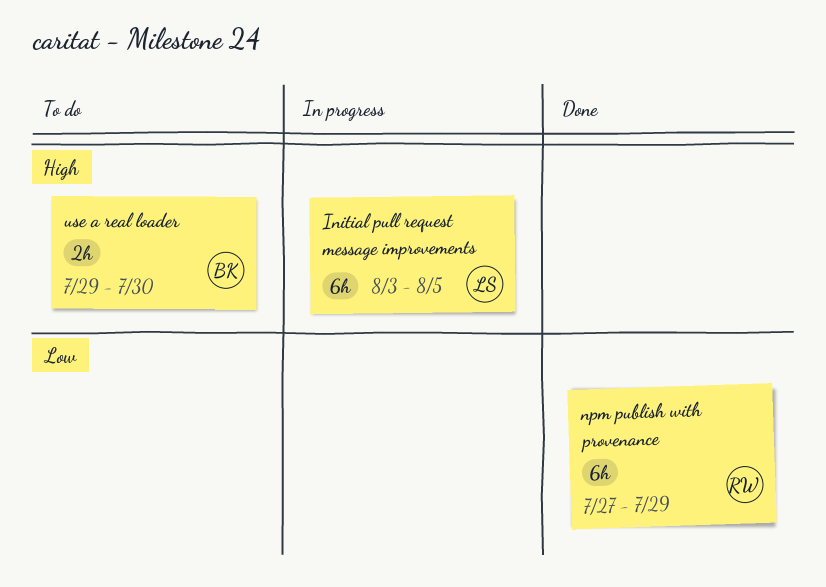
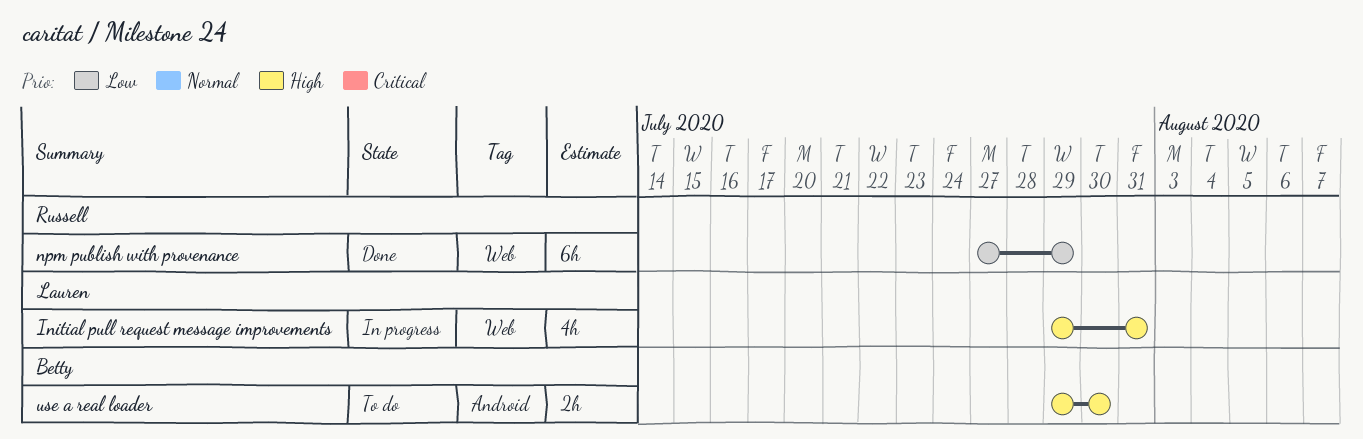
Initial pull request message improvements, estimate: 6h -> 4h
Initial pull request message improvements, start: Aug 3 -> Jul 29
Initial pull request message improvements, due: Aug 5 -> Jul 31

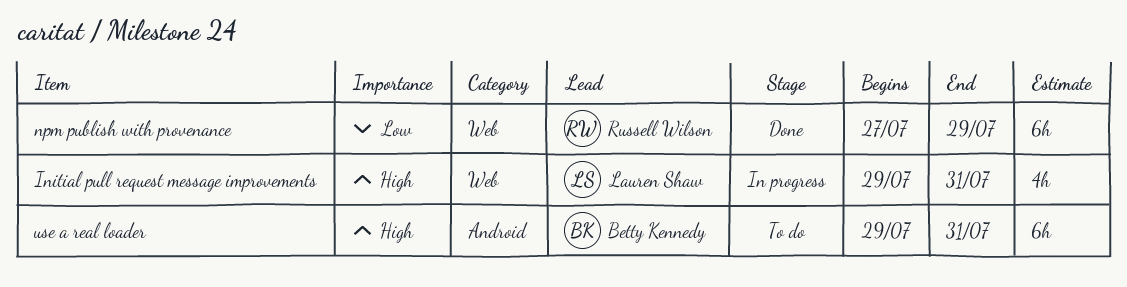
use a real loader, estimate: 2h -> 6h
use a real loader, due: Jul 30 -> Jul 31

